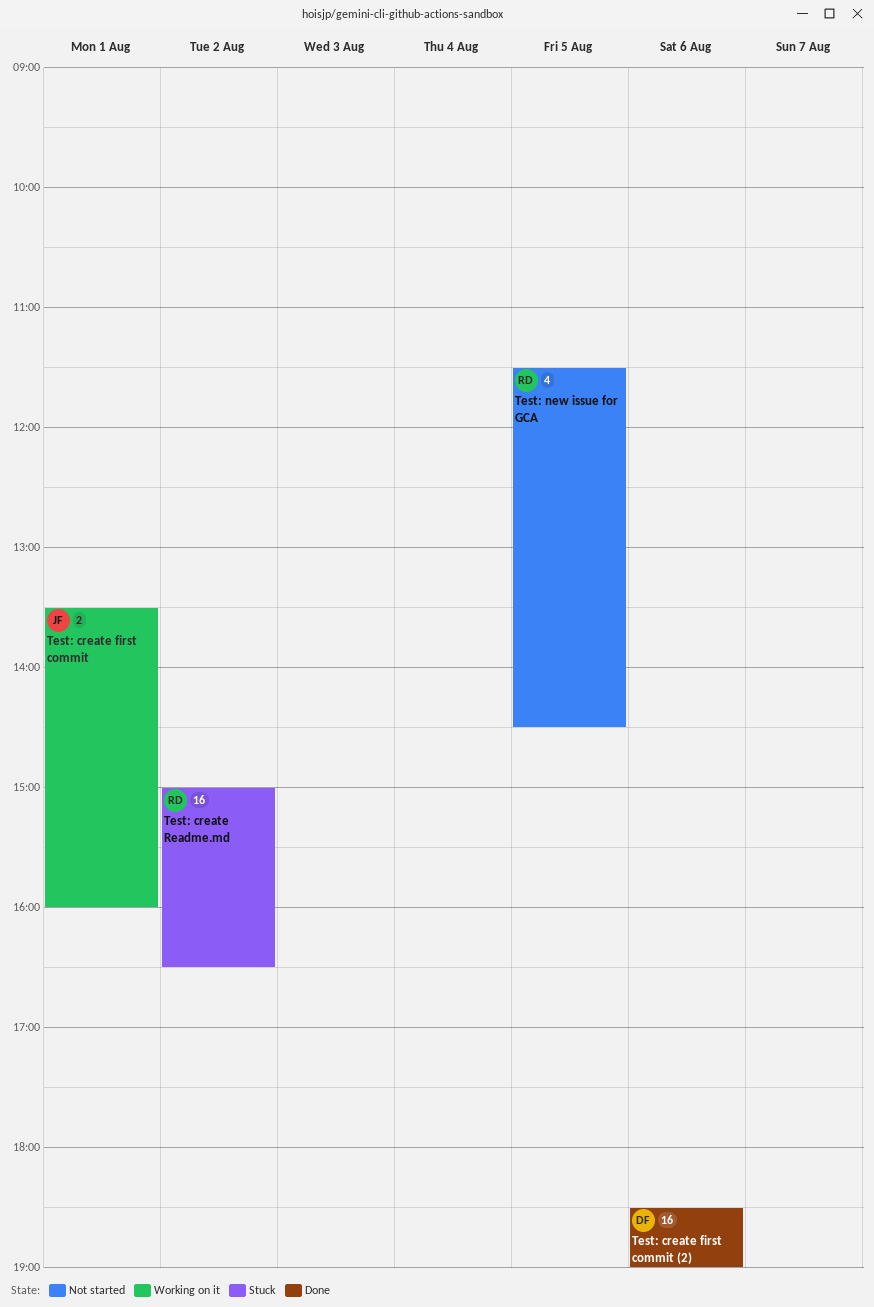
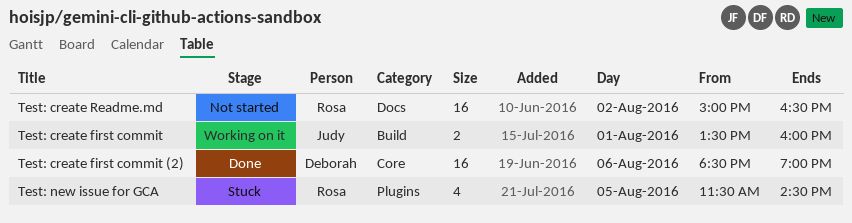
Test: create Readme.md, status: Stuck -> Not started
Test: new issue for GCA, status: Not started -> Stuck

